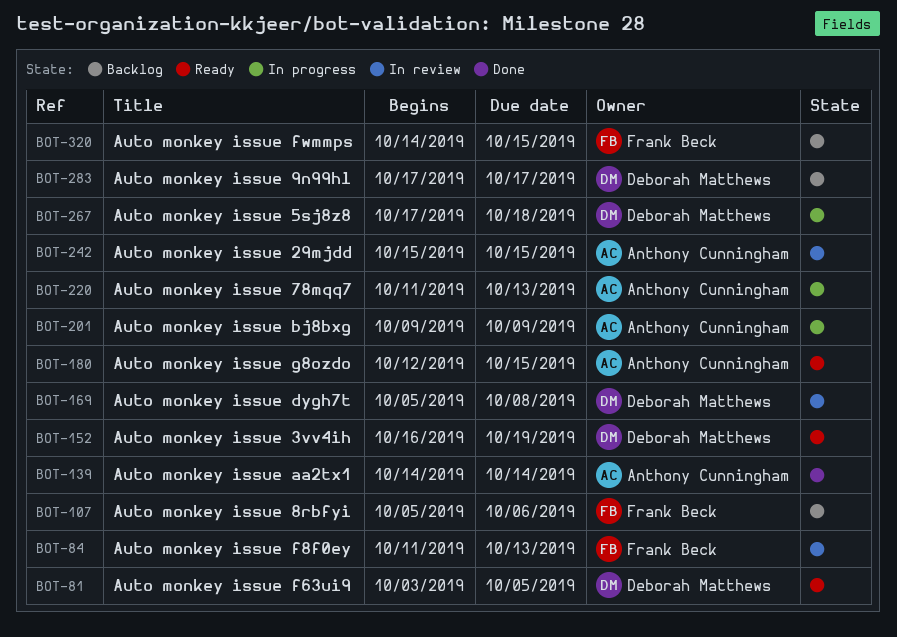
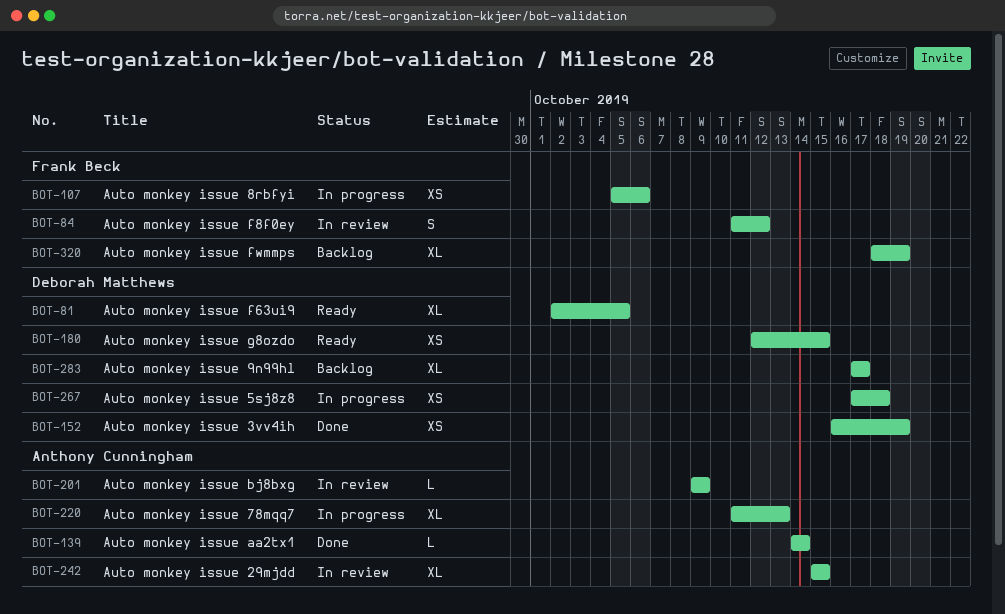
BOT-81, start: Oct 3 -> Oct 2
BOT-84, due: Oct 13 -> Oct 12
BOT-107, status: Backlog -> In progress
BOT-152, status: Ready -> Done
BOT-169: present -> none
BOT-180, owner: Anthony Cunningham -> Deborah Matthews
BOT-201, status: In progress -> In review
BOT-320, start: Oct 14 -> Oct 18
BOT-320, due: Oct 15 -> Oct 19

